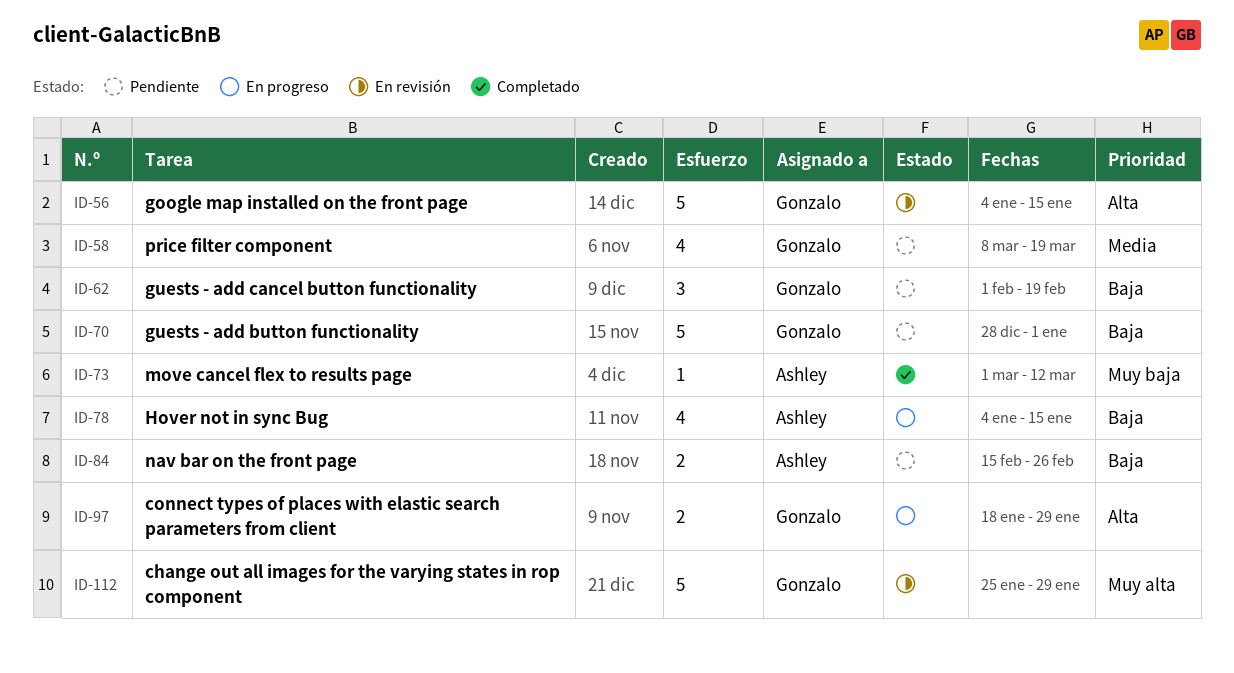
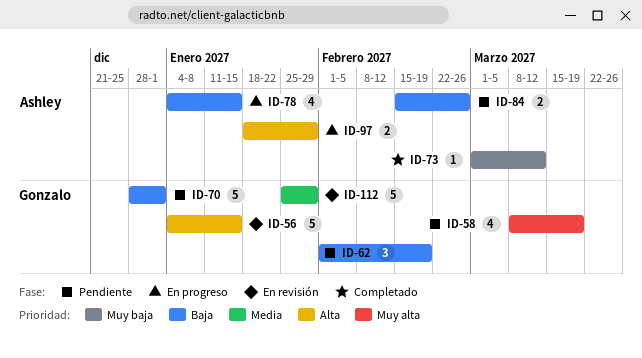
ID-58, priority: Media -> Muy alta
ID-97, owner: Gonzalo -> Ashley
ID-112, priority: Muy alta -> Media

